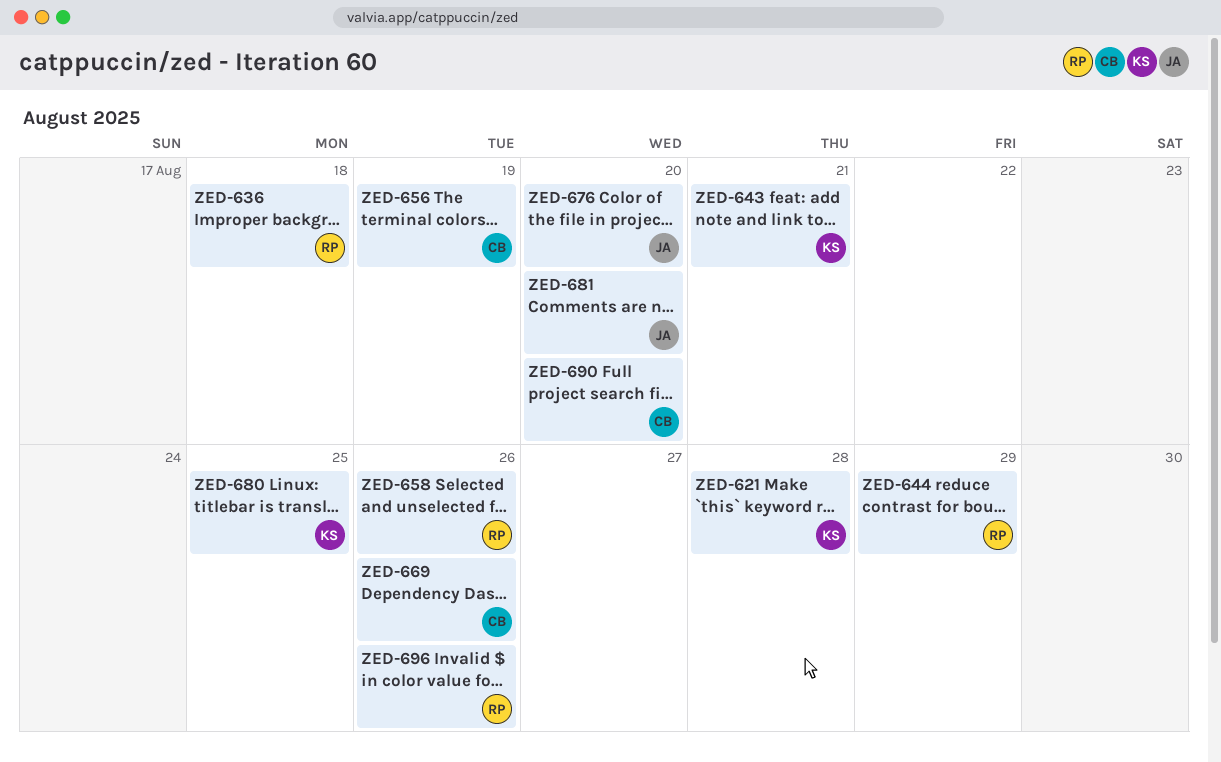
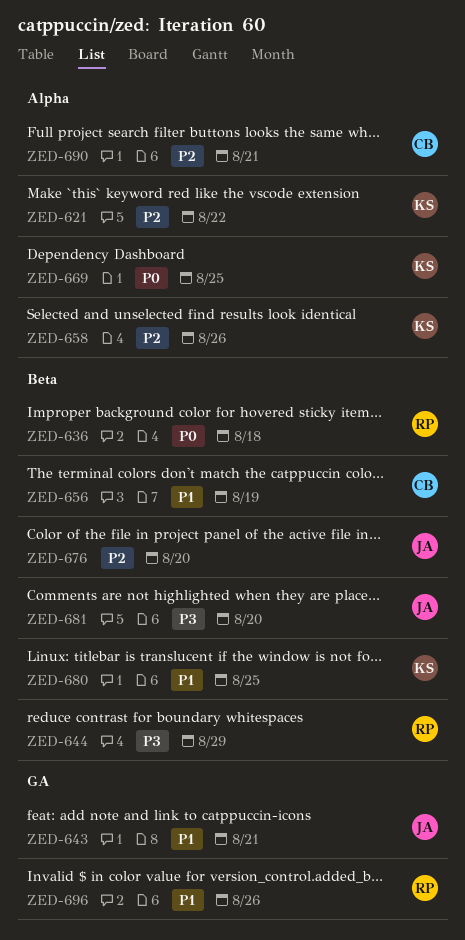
ZED-621, due: Aug 28 -> Aug 22
ZED-643, owner: KS -> JA
ZED-658, owner: RP -> KS
ZED-669, owner: CB -> KS
ZED-669, due: Aug 26 -> Aug 25
ZED-690, due: Aug 20 -> Aug 21

